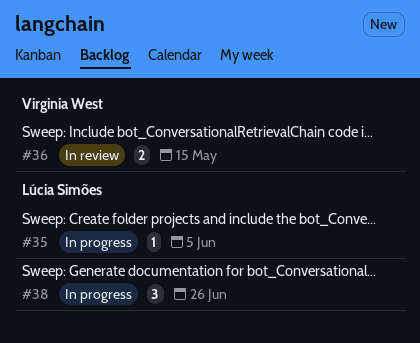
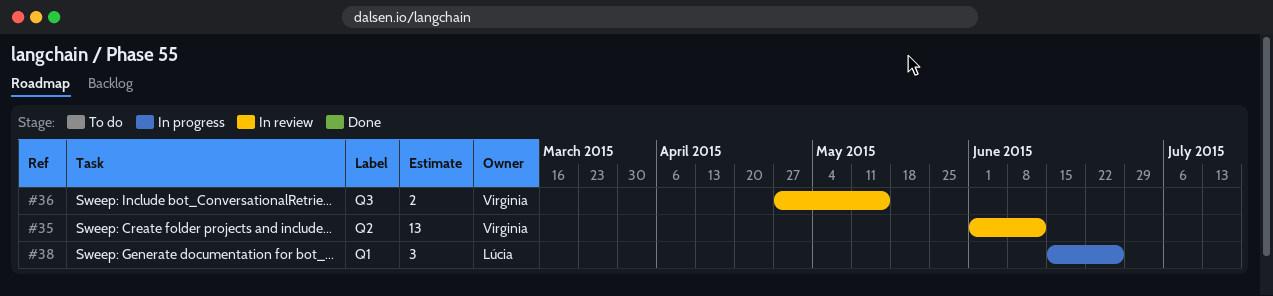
#35, status: In progress -> In review
#35, owner: Lúcia Simões -> Virginia West
#35, estimate: 1 -> 13
#35, due: Jun 5 -> Jun 12

